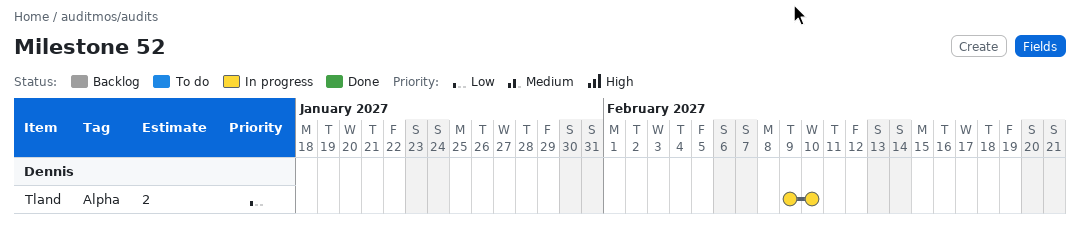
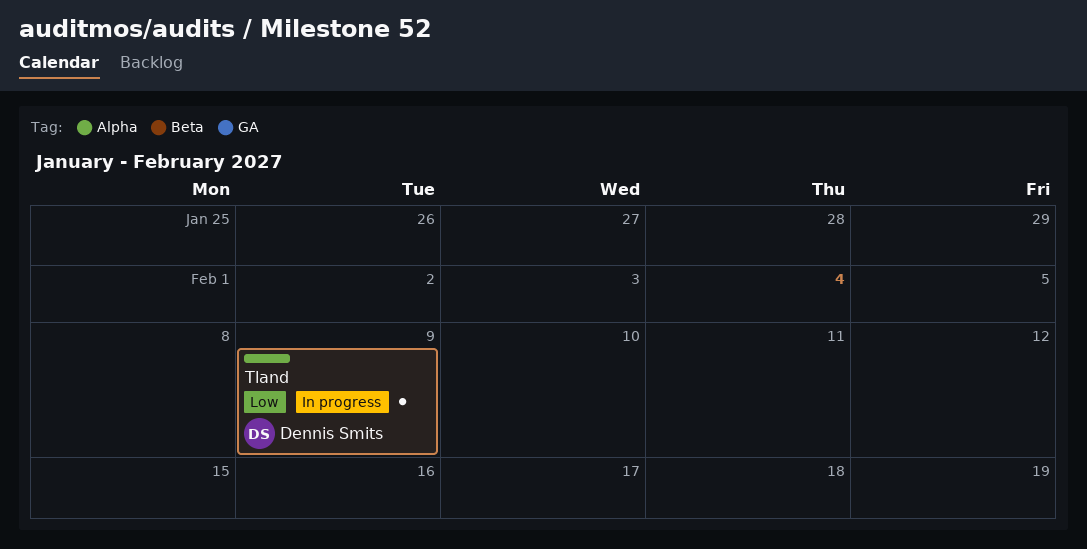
Tland, estimate: 2 -> 1
Tland, due: Feb 10 -> Feb 9

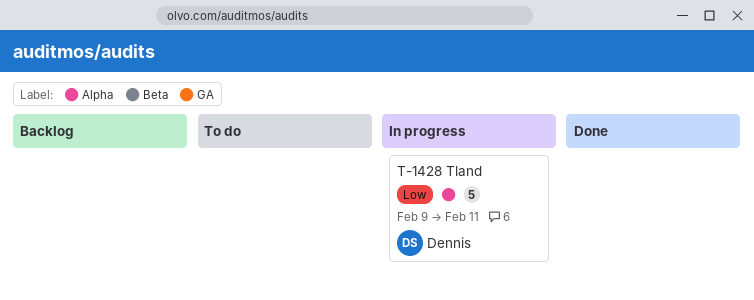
Tland, estimate: 1 -> 5
Tland, due: Feb 9 -> Feb 11

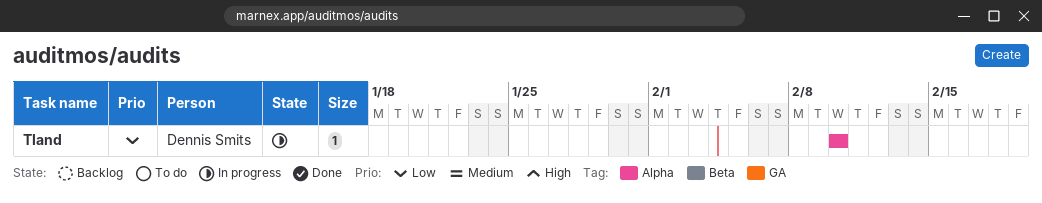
Tland, estimate: 5 -> 1
Tland, start: Feb 9 -> Feb 10
Tland, due: Feb 11 -> Feb 10

